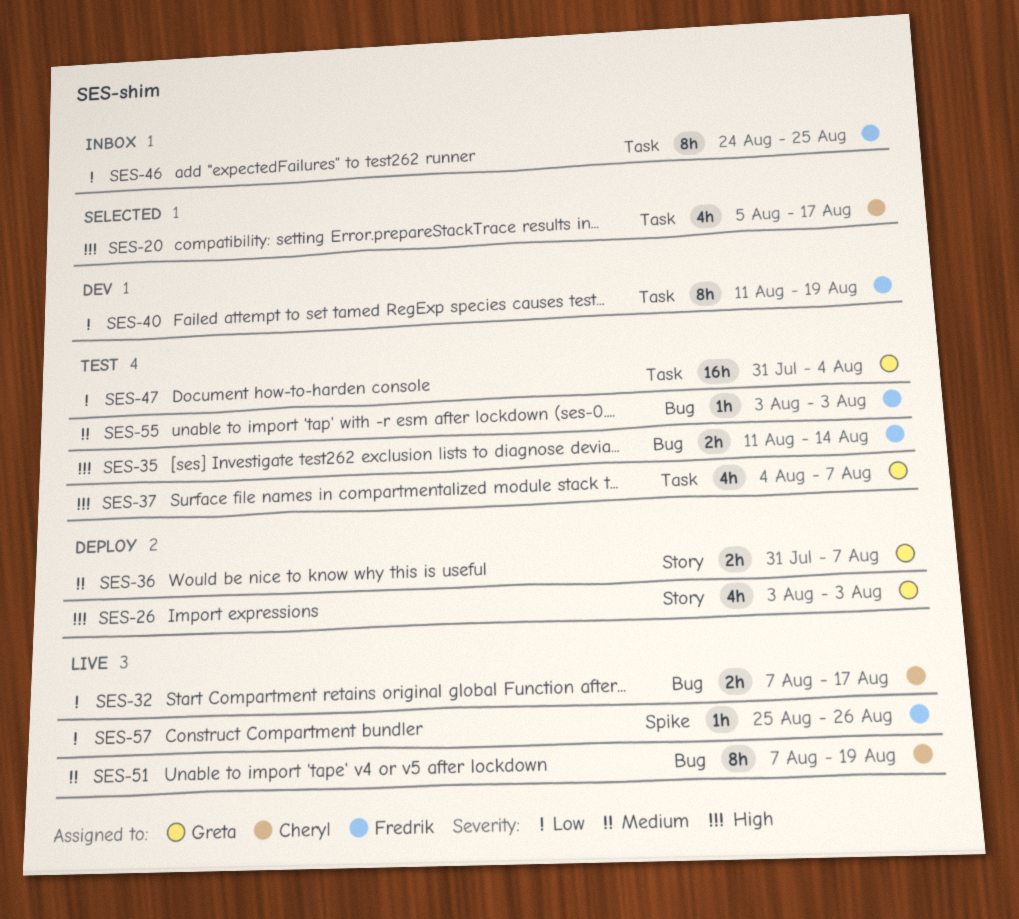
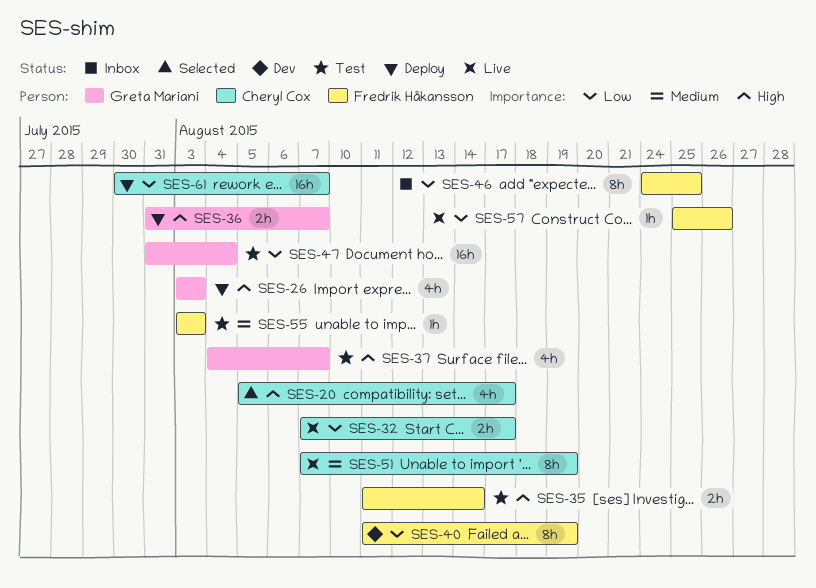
SES-36, priority: Medium -> High
SES-61: none -> present

